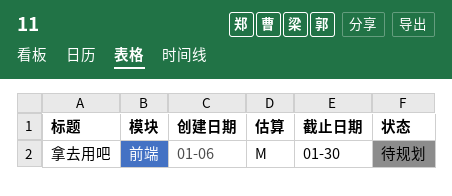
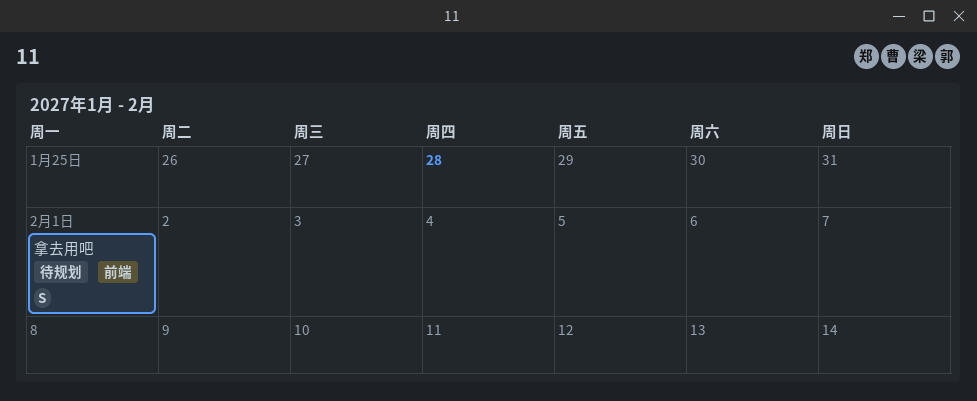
拿去用吧, estimate: M -> S
拿去用吧, due: Jan 30 -> Feb 1

